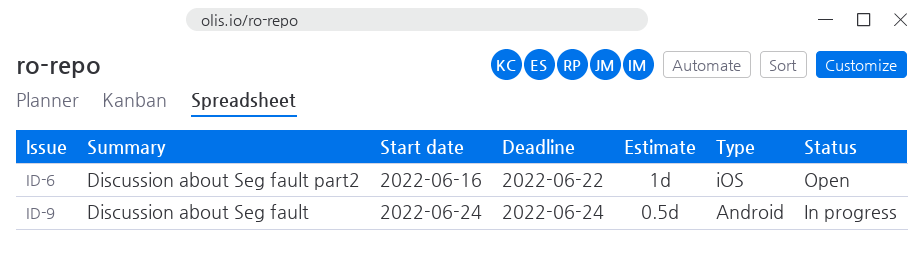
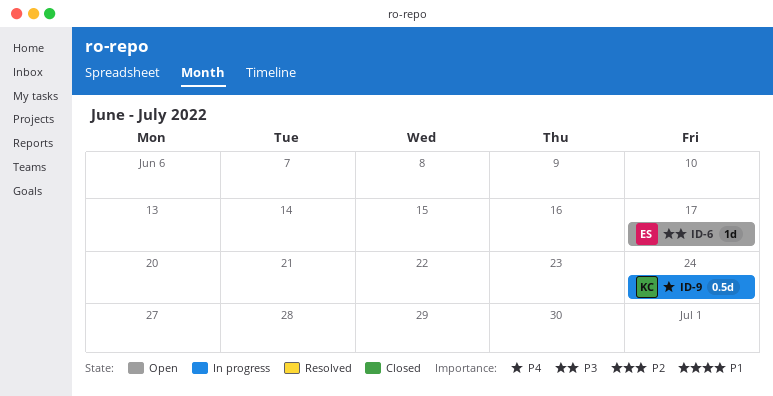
ID-6, start: Jun 16 -> Jun 17
ID-6, due: Jun 22 -> Jun 17

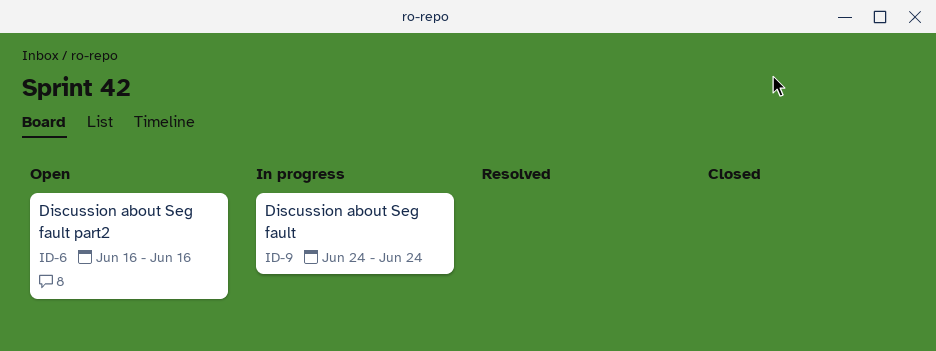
ID-6, start: Jun 17 -> Jun 16
ID-6, due: Jun 17 -> Jun 16

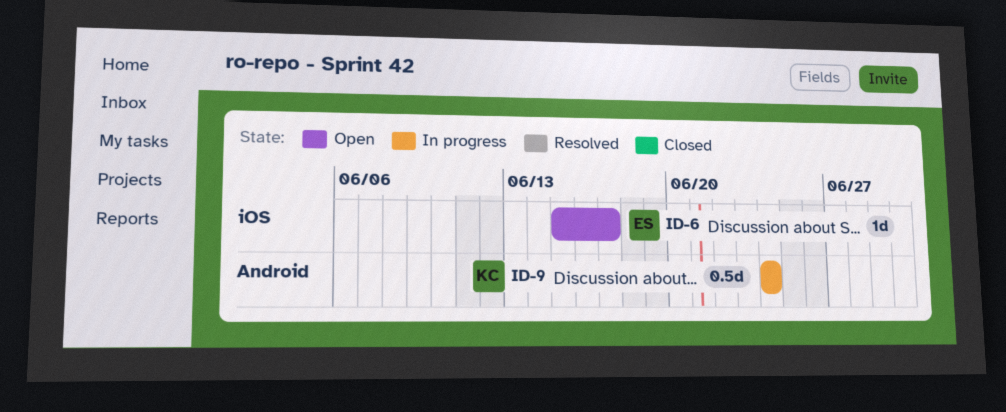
ID-6, start: Jun 16 -> Jun 15
ID-6, due: Jun 16 -> Jun 17

